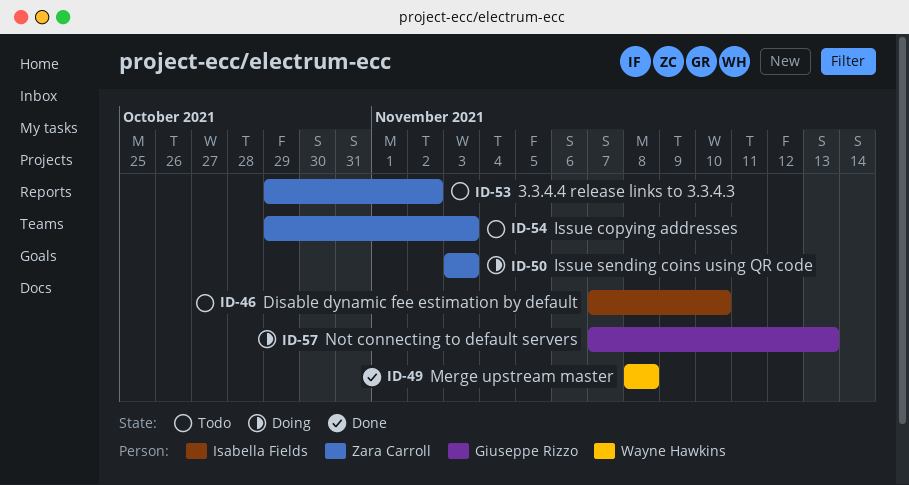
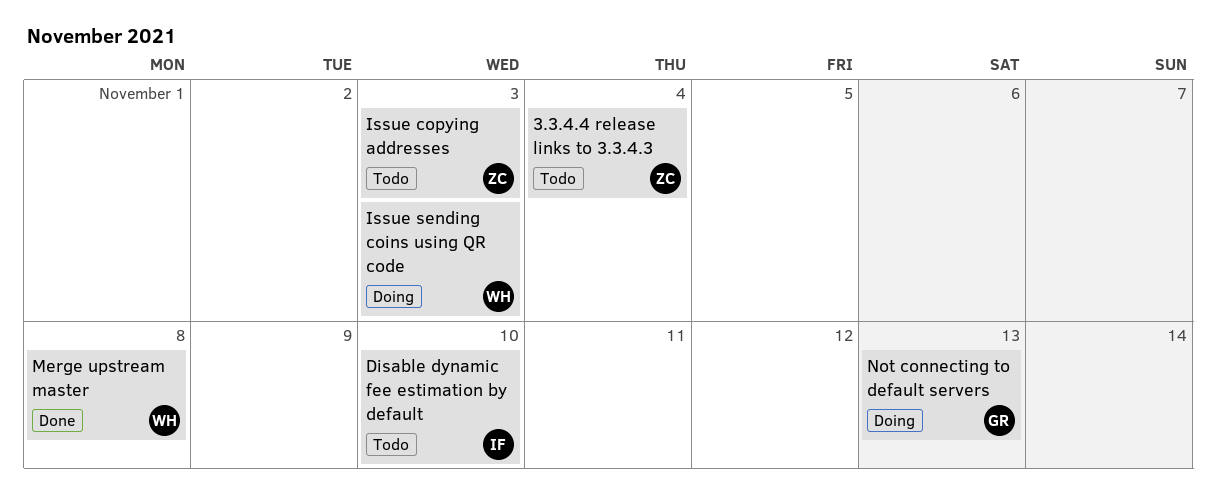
3.3.4.4 release links to 3.3.4.3, due: Nov 2 -> Nov 4
Issue sending coins using QR code, owner: Zara Carroll -> Wayne Hawkins

